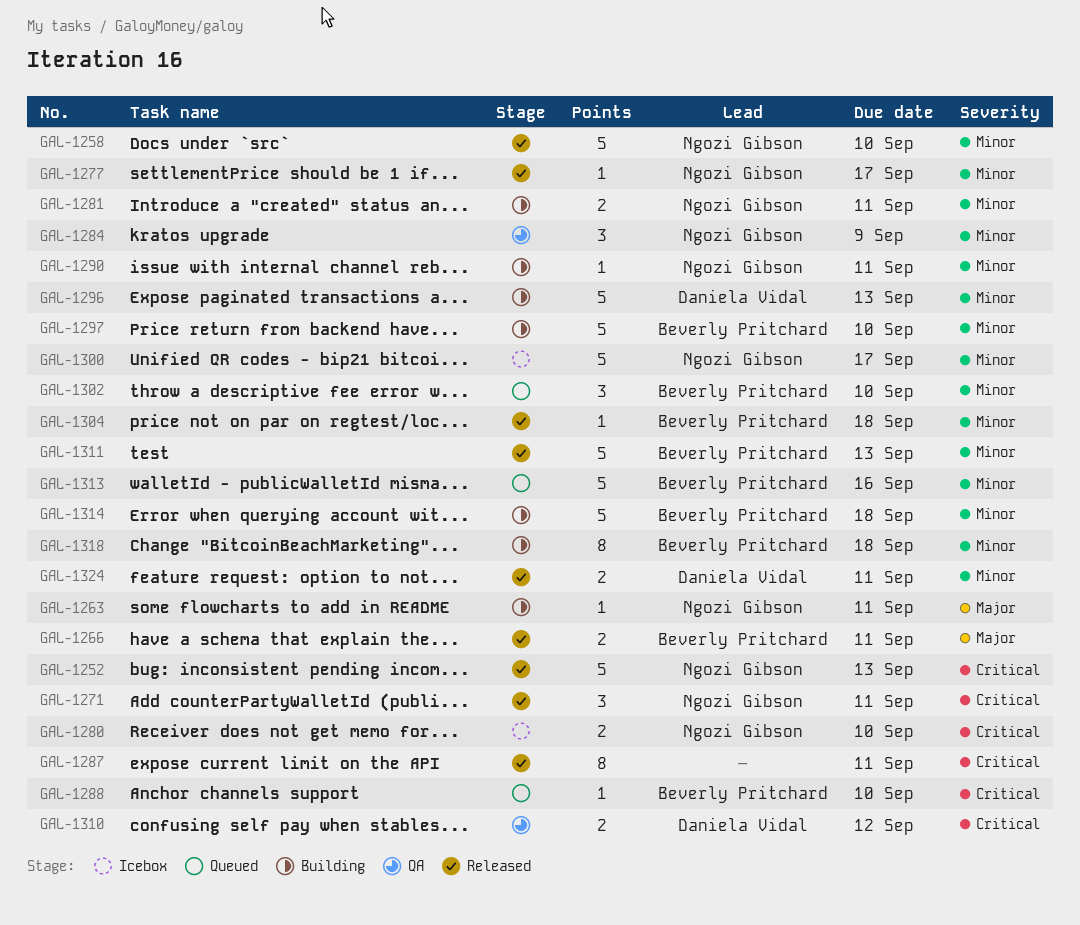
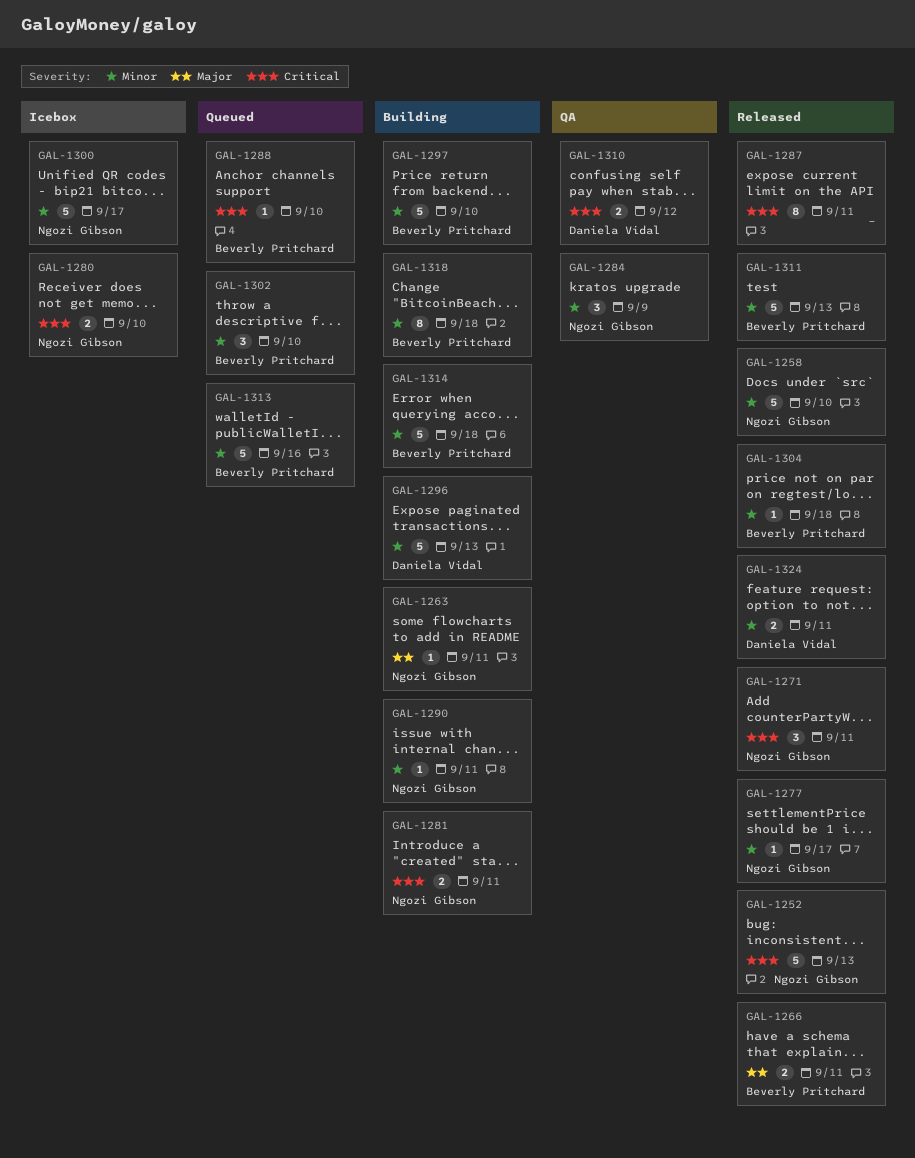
GAL-1281, priority: Minor -> Critical

